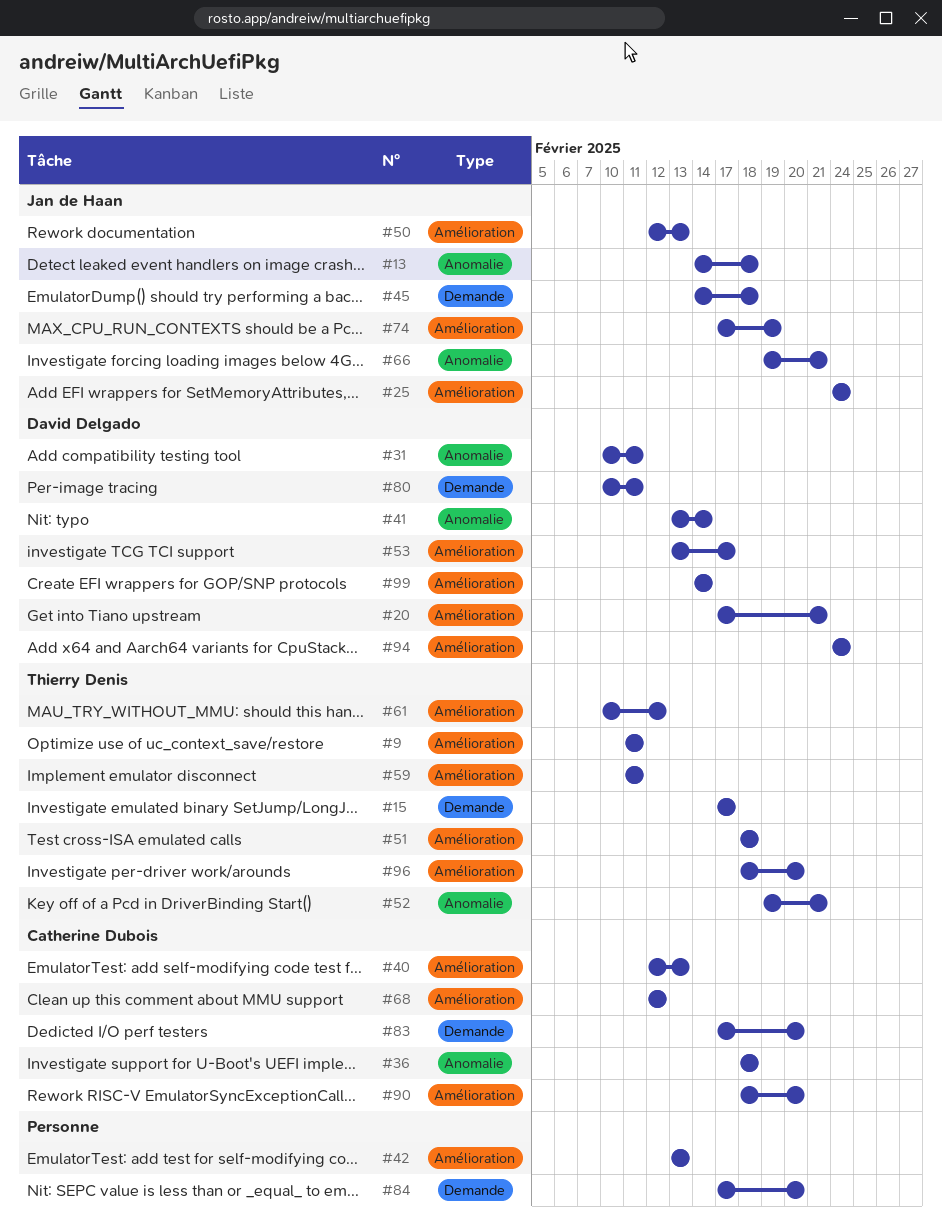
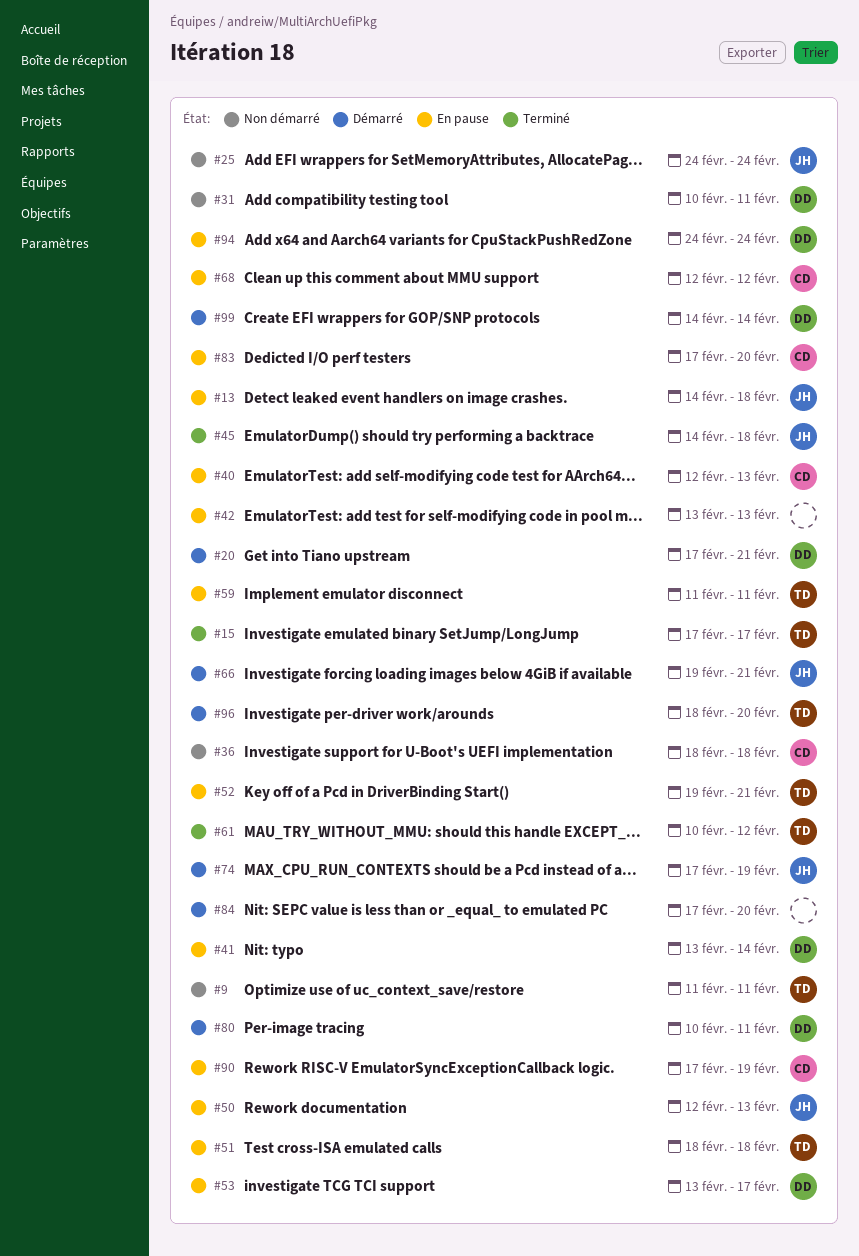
#90, start: Feb 18 -> Feb 17
#90, due: Feb 20 -> Feb 19

